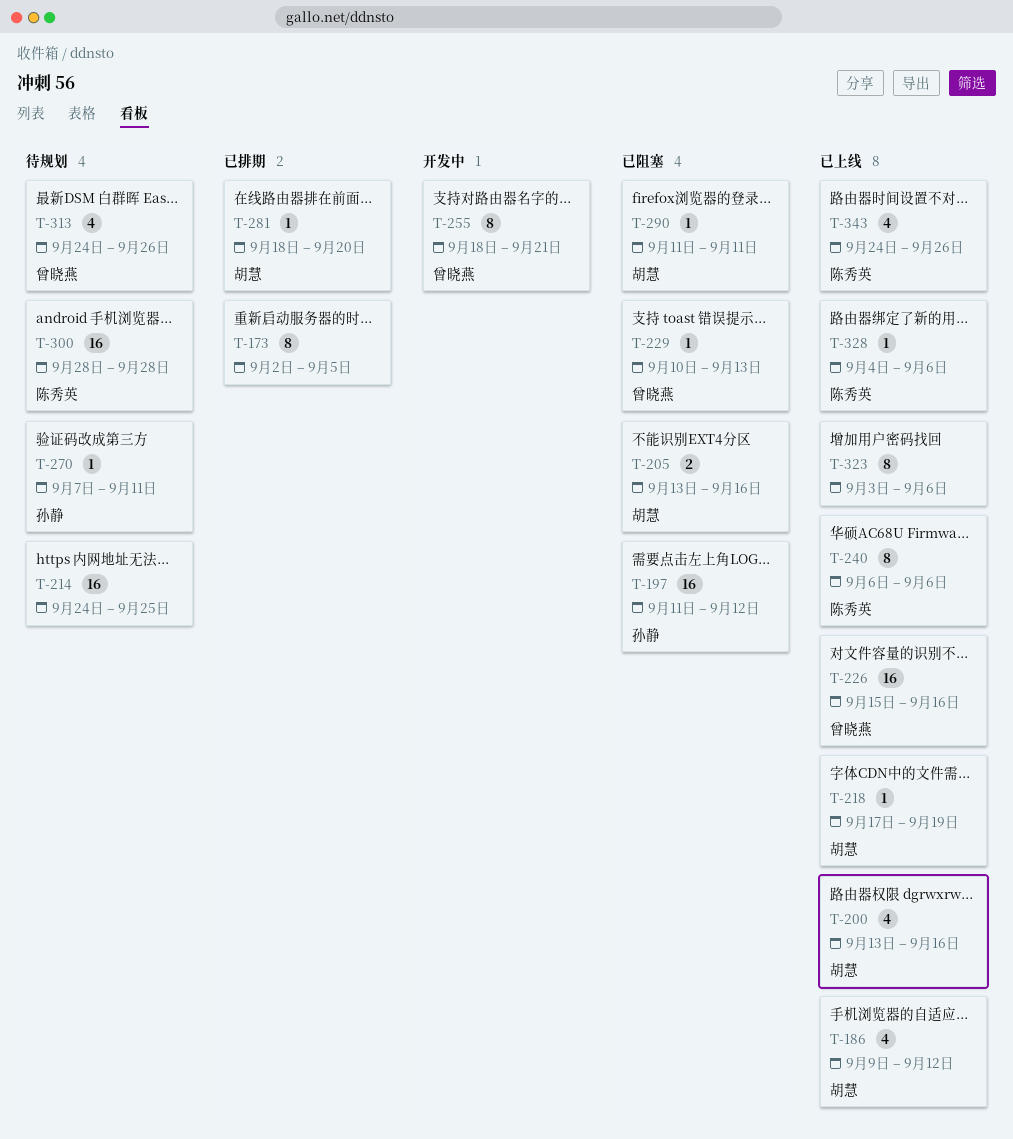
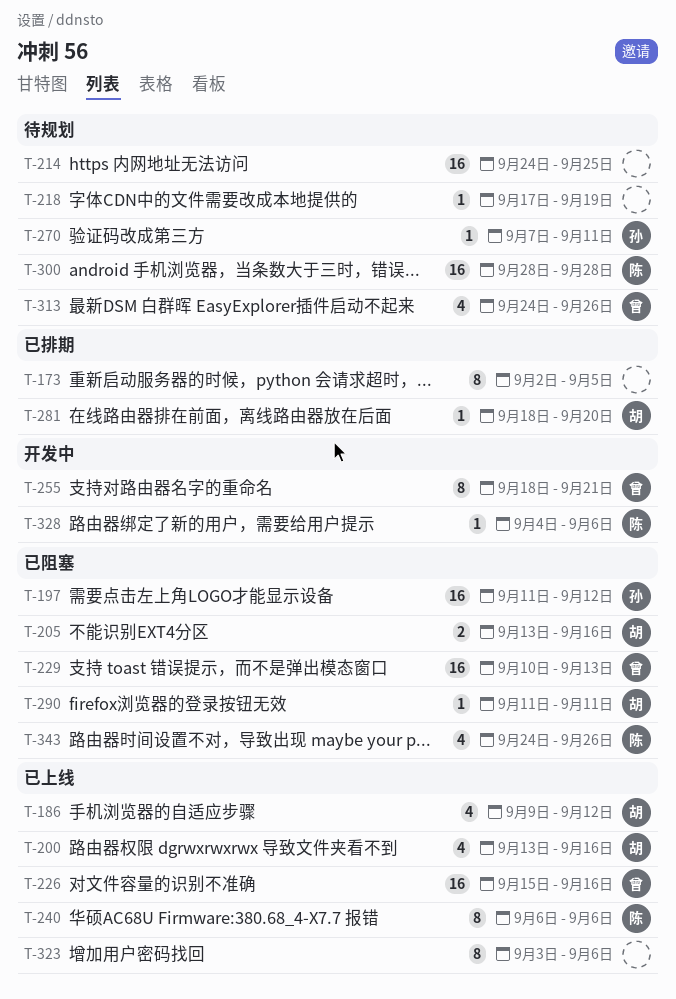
T-218, status: 已上线 -> 待规划
T-218, owner: 胡慧 -> none
T-229, estimate: 1 -> 16
T-328, status: 已上线 -> 开发中
T-343, status: 已上线 -> 已阻塞

